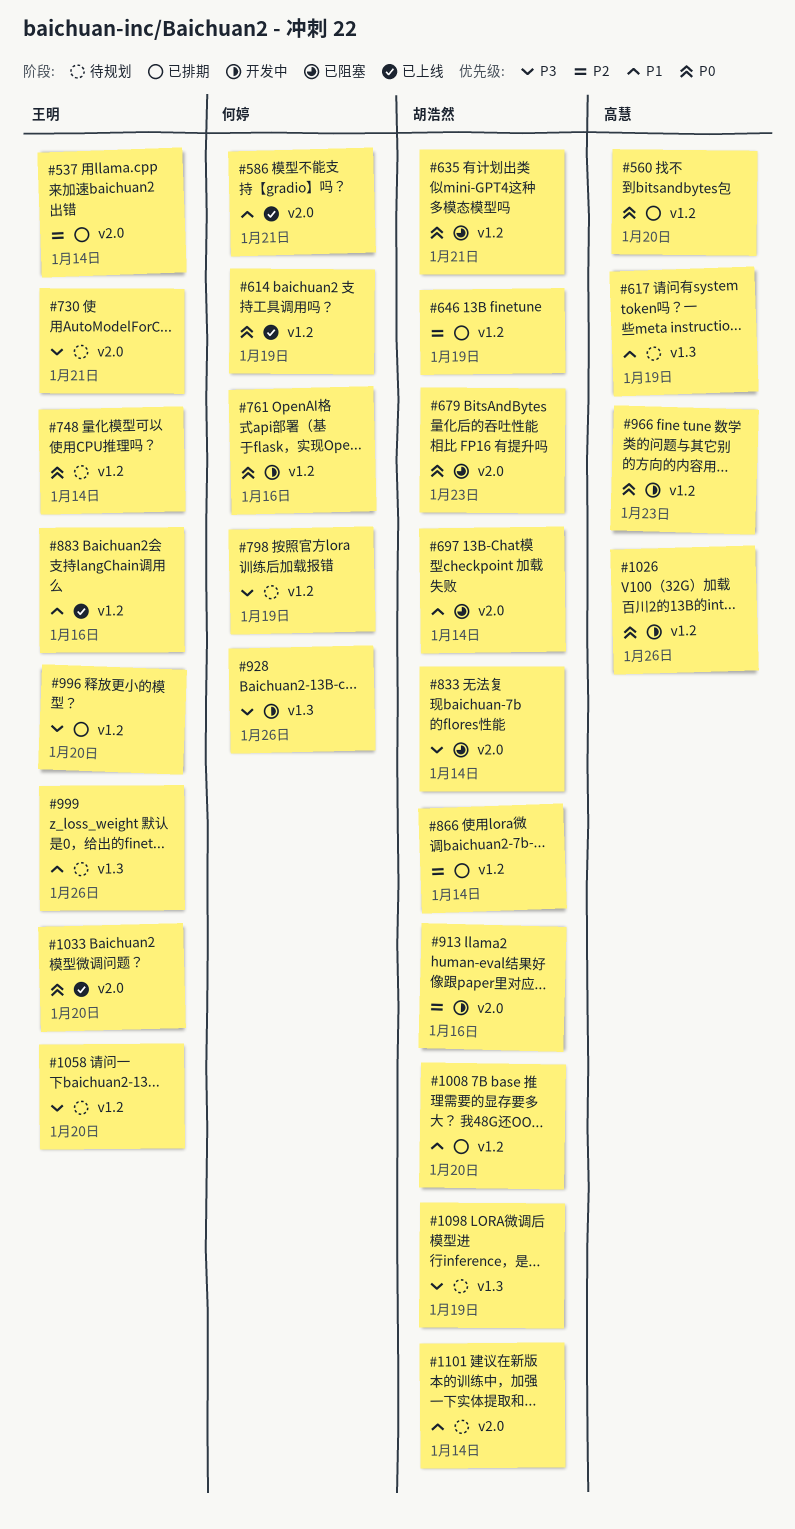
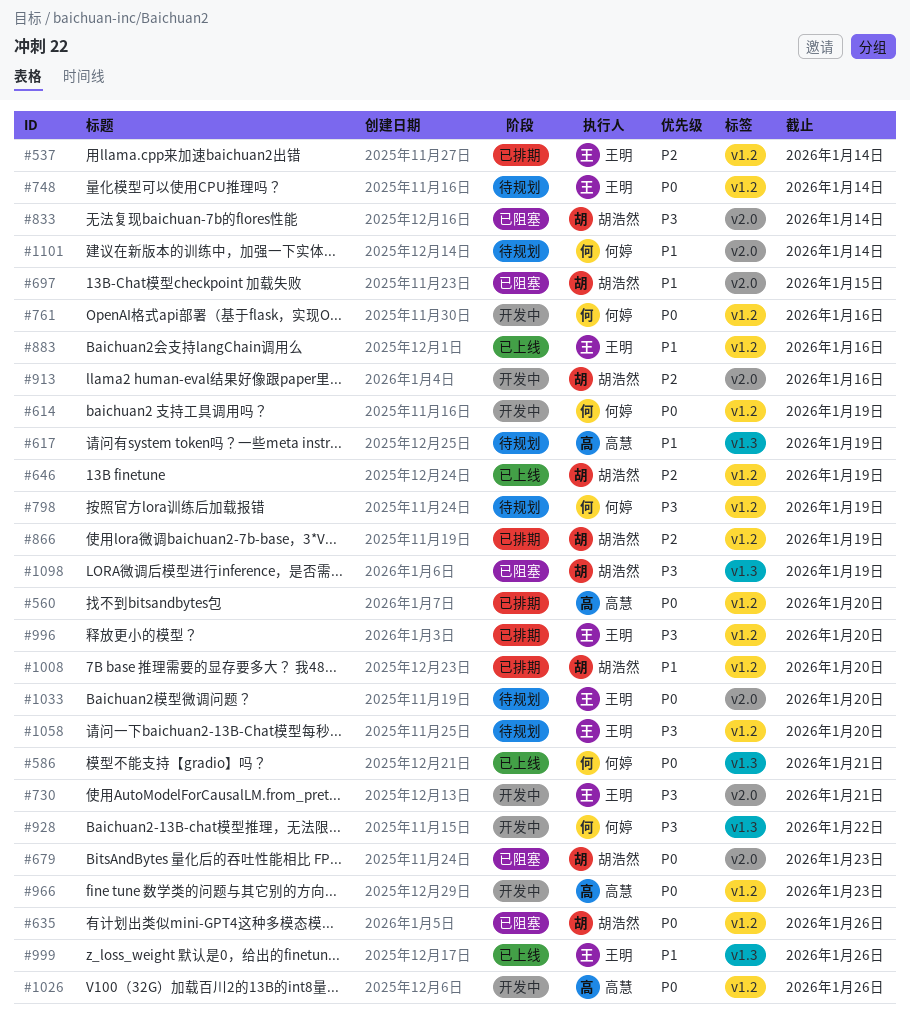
#537, label: v2.0 -> v1.2
#586, priority: P1 -> P0
#586, label: v2.0 -> v1.3
#614, status: 已上线 -> 开发中
#635, due: Jan 21 -> Jan 26
#646, status: 已排期 -> 已上线
#697, due: Jan 14 -> Jan 15
#730, status: 待规划 -> 开发中
#866, due: Jan 14 -> Jan 19
#928, due: Jan 26 -> Jan 22
#999, status: 待规划 -> 已上线
#1033, status: 已上线 -> 待规划
#1098, status: 待规划 -> 已阻塞
#1101, owner: 胡浩然 -> 何婷

